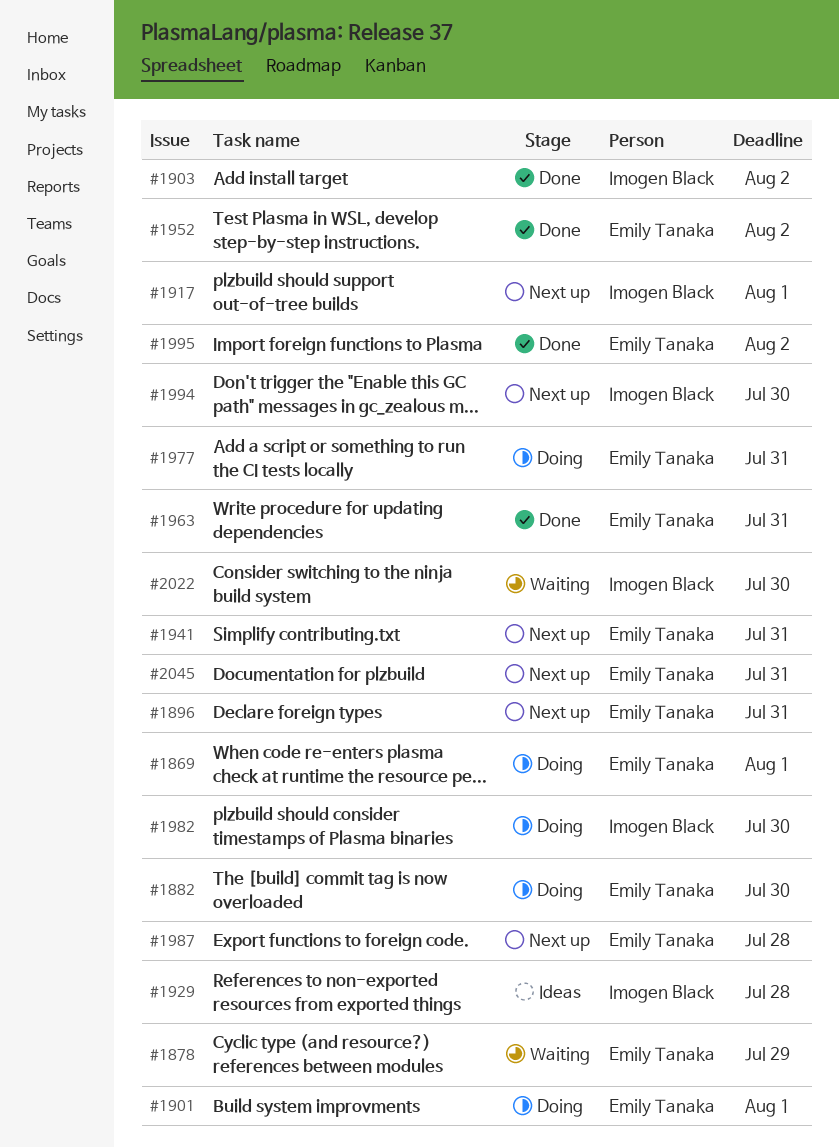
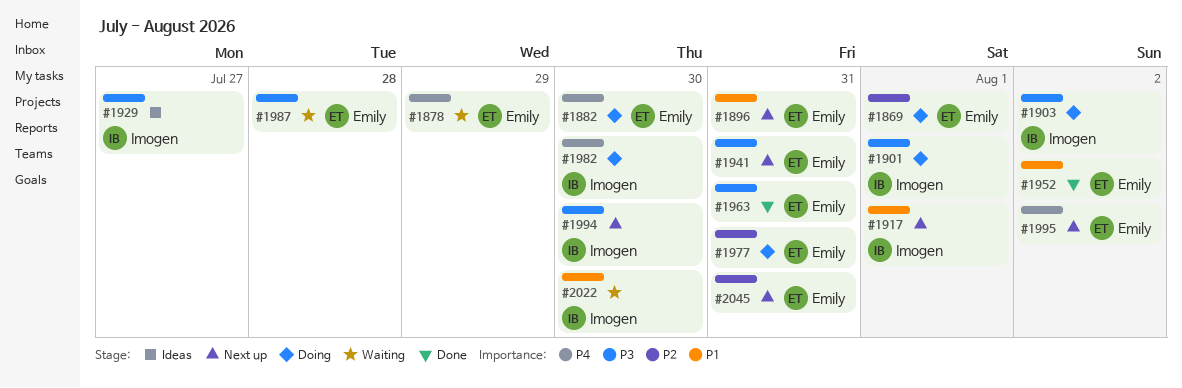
#1901, owner: Emily Tanaka -> Imogen Black
#1903, status: Done -> Doing
#1929, due: Jul 28 -> Jul 27
#1987, status: Next up -> Waiting
#1995, status: Done -> Next up

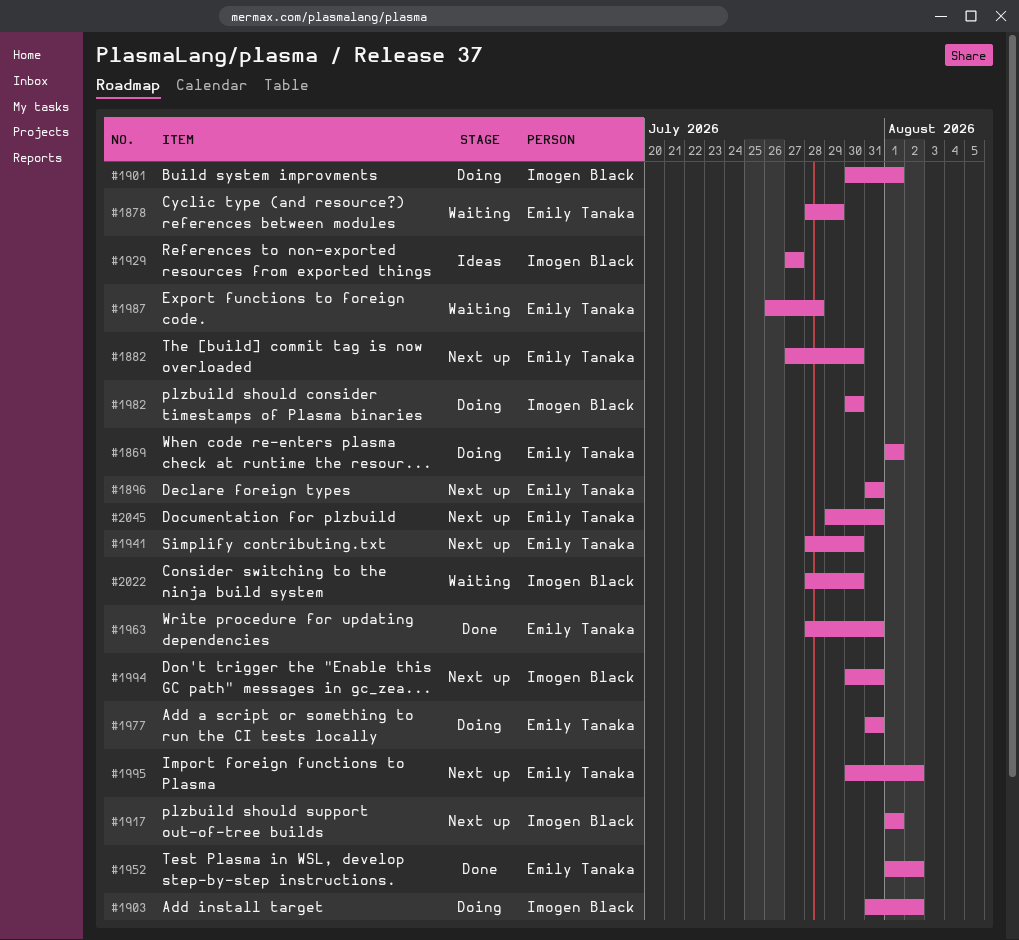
#1882, status: Doing -> Next up
#1941, due: Jul 31 -> Jul 30
#1994, due: Jul 30 -> Jul 31

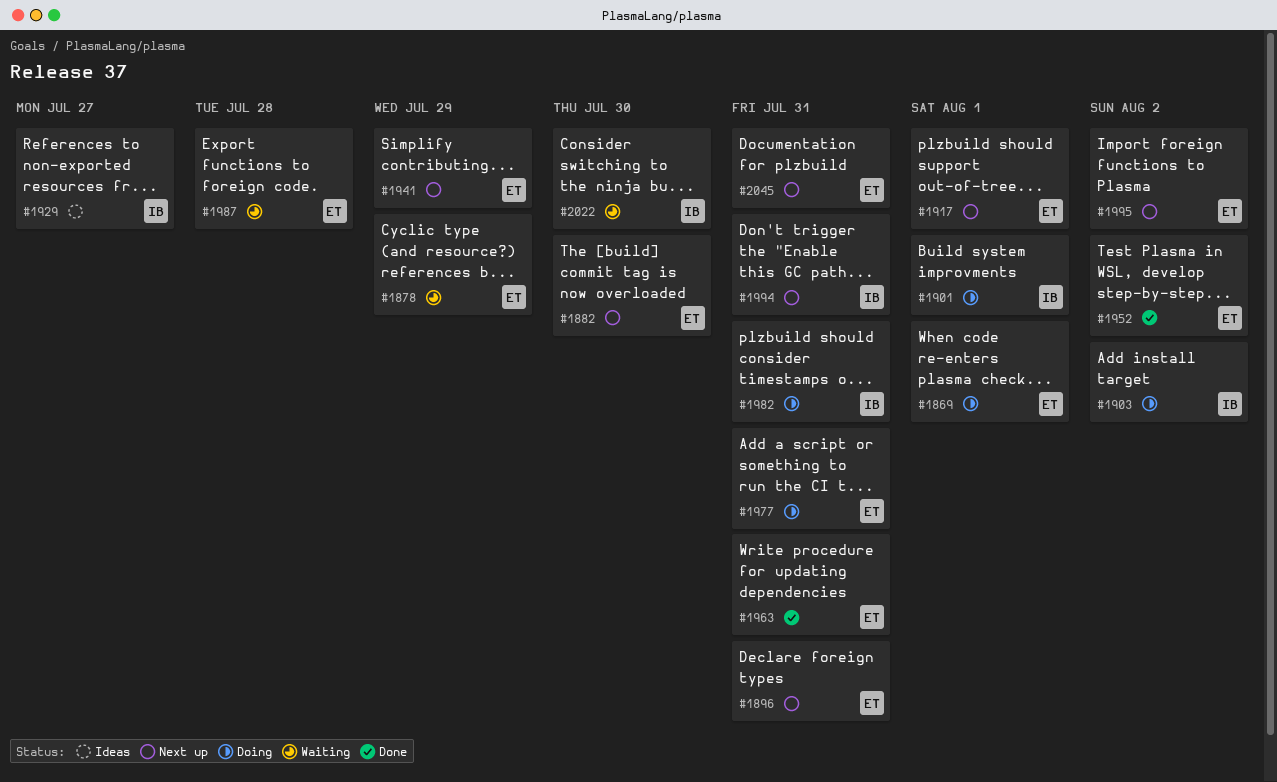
#1917, owner: Imogen Black -> Emily Tanaka
#1941, due: Jul 30 -> Jul 29
#1982, due: Jul 30 -> Jul 31

